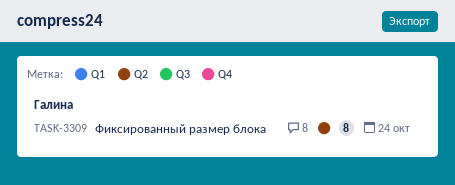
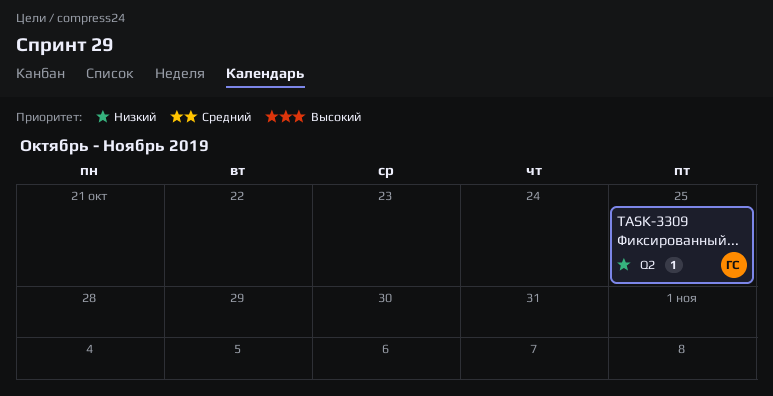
TASK-3309, estimate: 8 -> 1
TASK-3309, due: Oct 24 -> Oct 25

